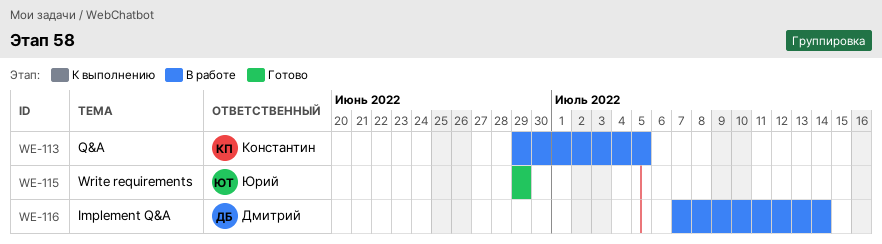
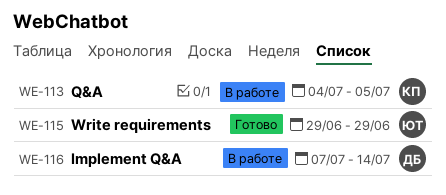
WE-113, start: Jun 29 -> Jul 4

